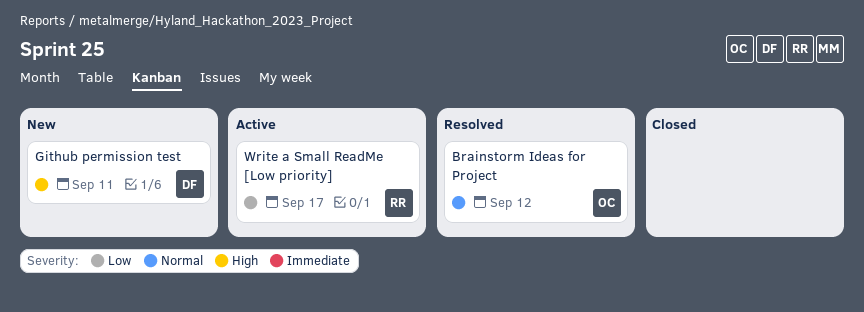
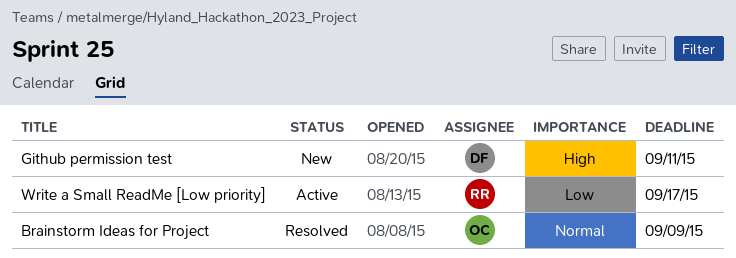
Brainstorm Ideas for Project, due: Sep 12 -> Sep 9

